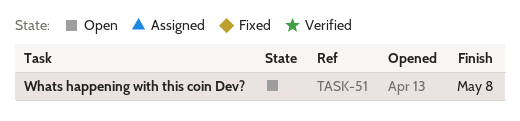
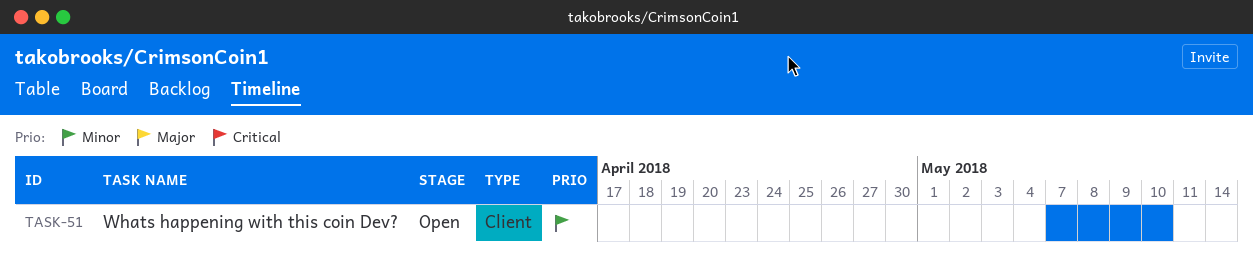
TASK-51, due: May 8 -> May 10

